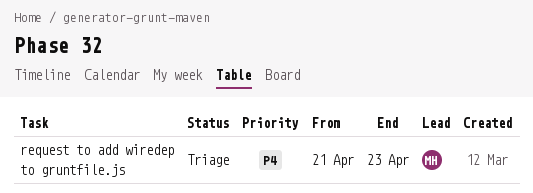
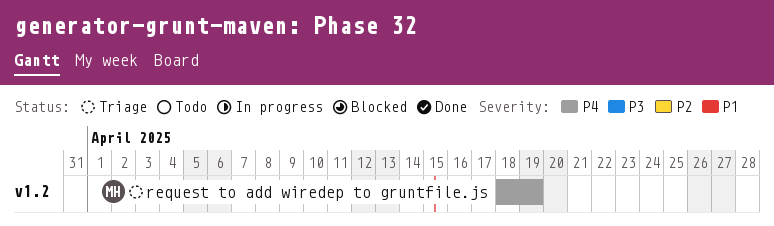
request to add wiredep to gruntfile.js, start: Apr 21 -> Apr 18
request to add wiredep to gruntfile.js, due: Apr 23 -> Apr 19

